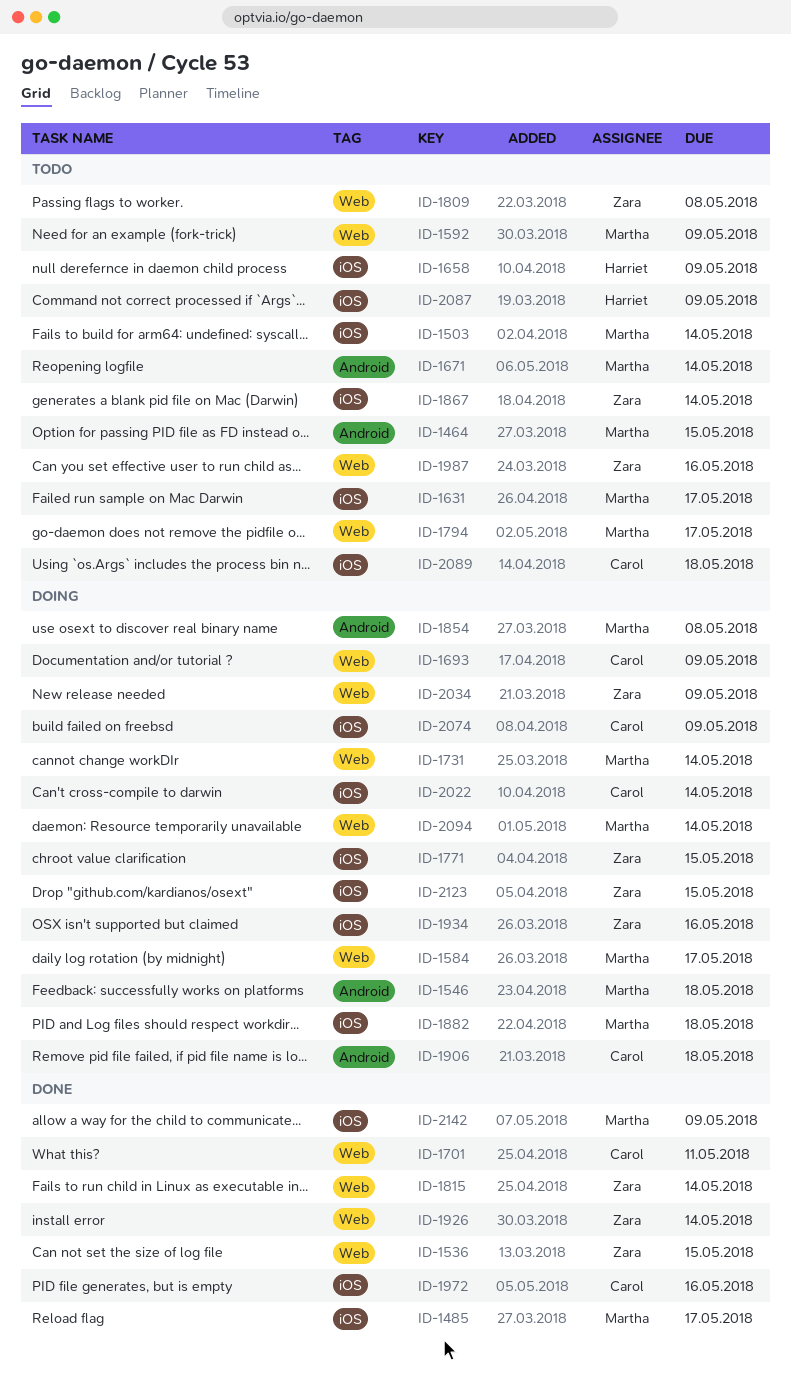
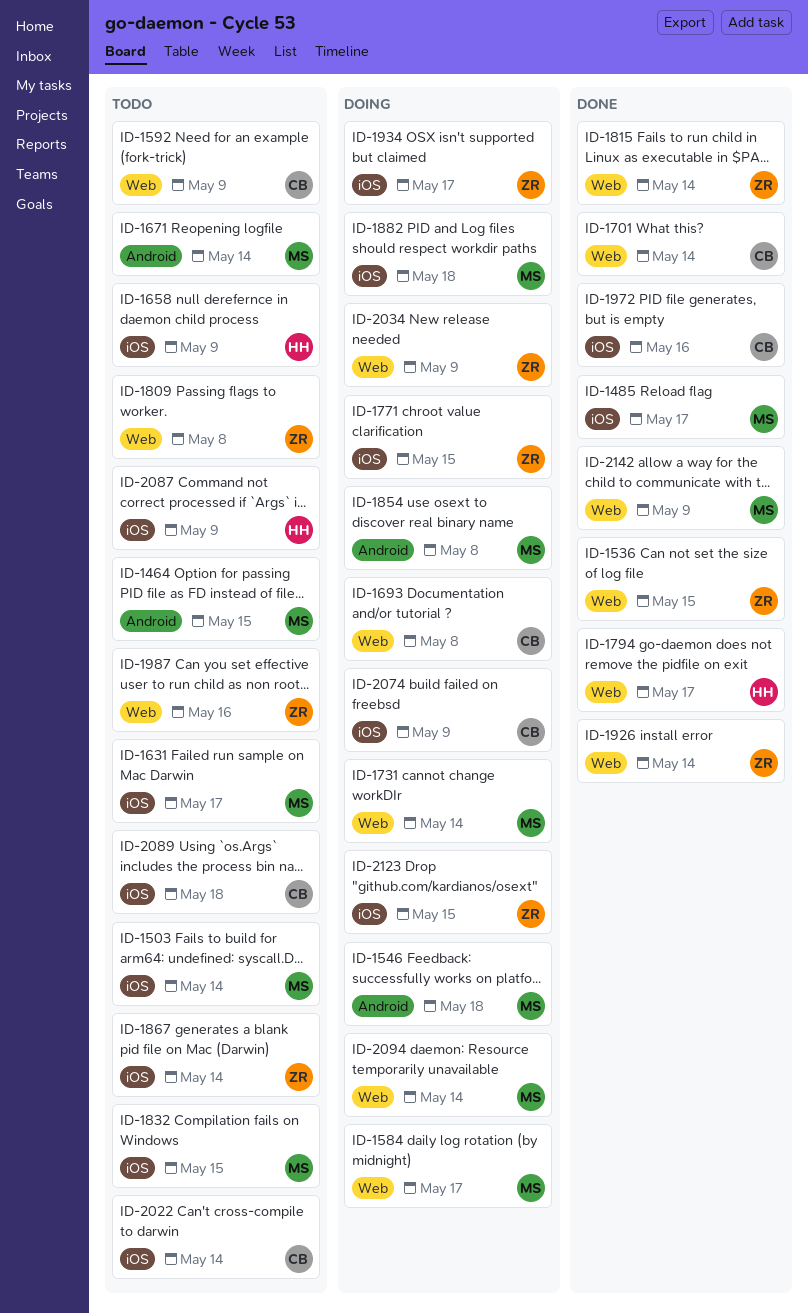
ID-1592, owner: Martha -> Carol
ID-1693, due: May 9 -> May 8
ID-1701, due: May 11 -> May 14
ID-1794, status: Todo -> Done
ID-1794, owner: Martha -> Harriet
ID-1832: none -> present
ID-1906: present -> none
ID-1934, due: May 16 -> May 17
ID-2022, status: Doing -> Todo
ID-2142, label: iOS -> Web

